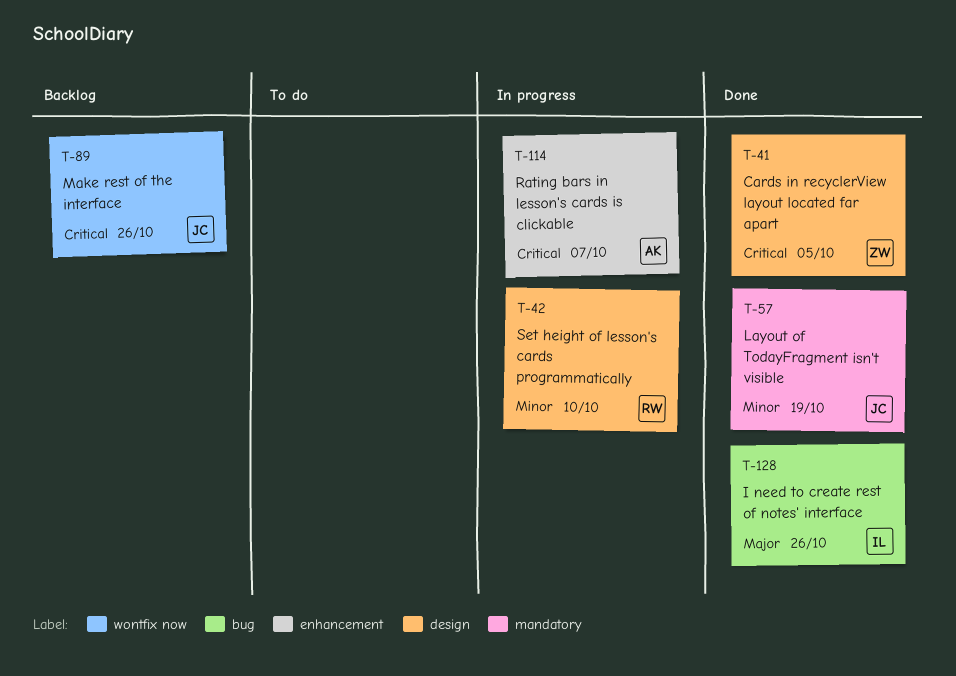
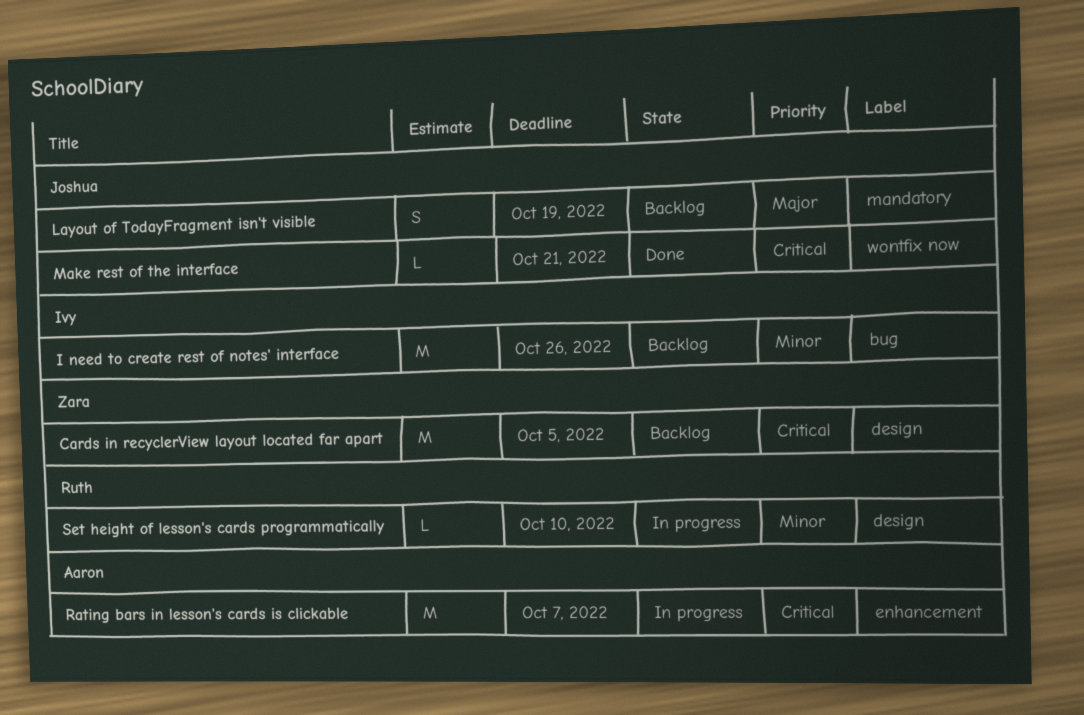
Cards in recyclerView layout located far apart, status: Done -> Backlog
I need to create rest of notes' interface, status: Done -> Backlog
I need to create rest of notes' interface, priority: Major -> Minor
Layout of TodayFragment isn't visible, status: Done -> Backlog
Layout of TodayFragment isn't visible, priority: Minor -> Major
Make rest of the interface, status: Backlog -> Done
Make rest of the interface, due: Oct 26 -> Oct 21

